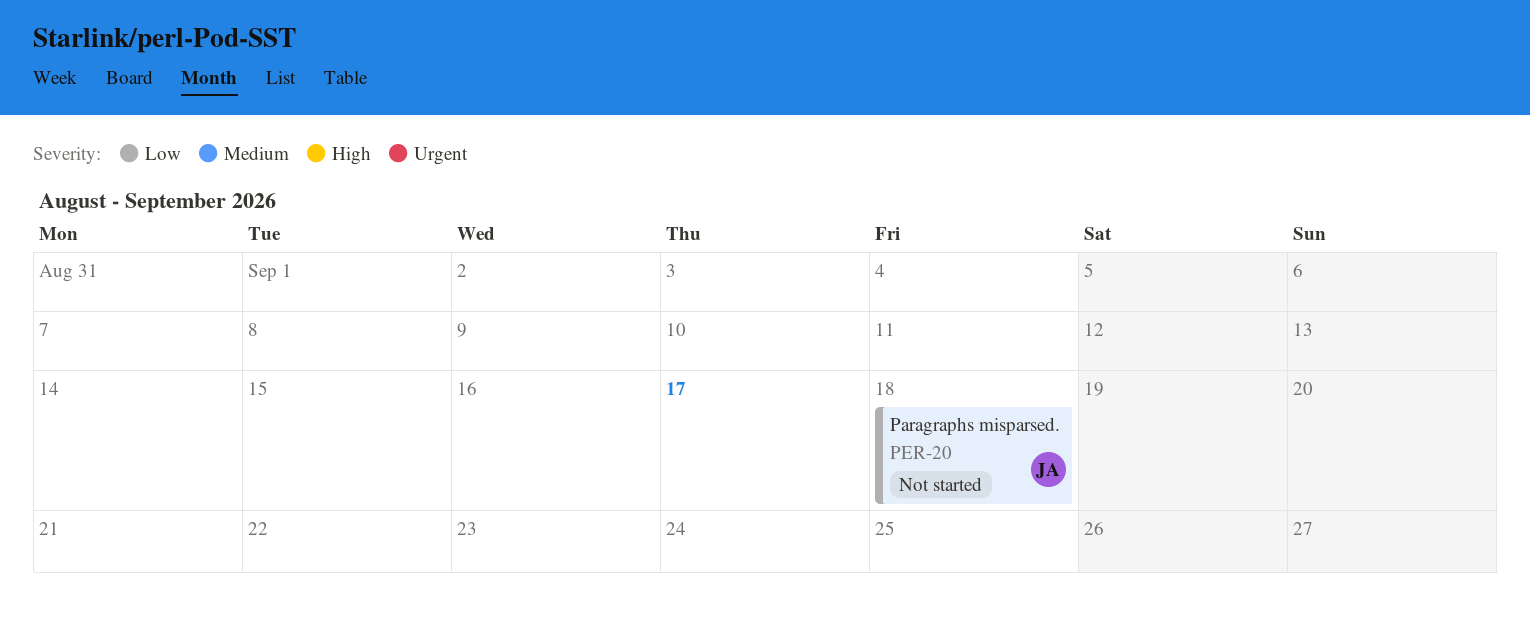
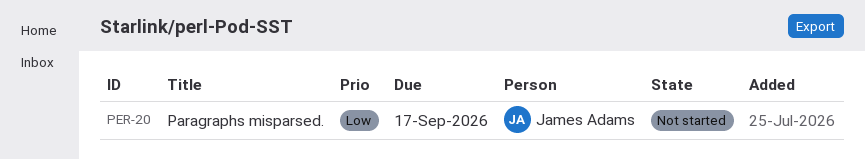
PER-20, due: Sep 18 -> Sep 17

